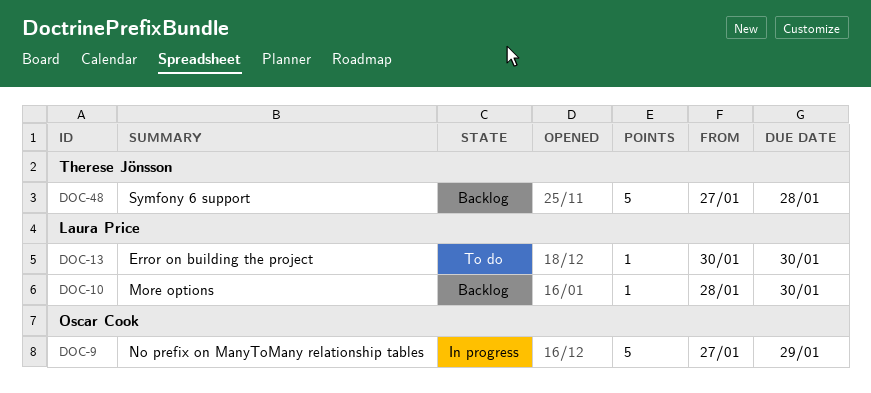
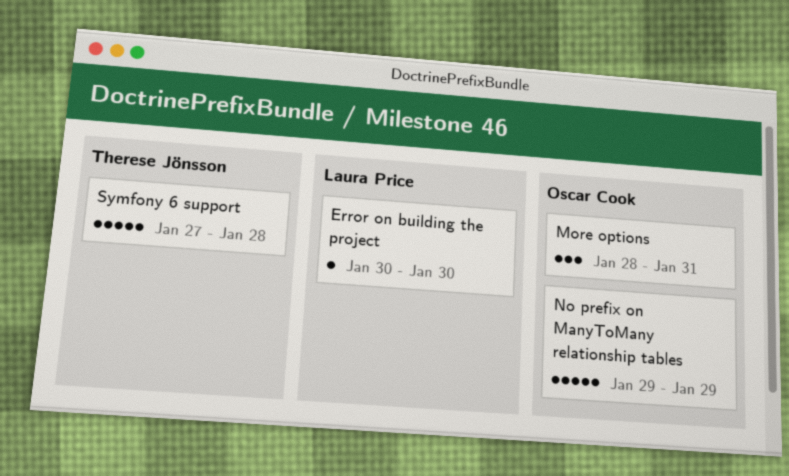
More options, owner: Laura Price -> Oscar Cook
More options, estimate: 1 -> 3
More options, due: Jan 30 -> Jan 31
No prefix on ManyToMany relationship tables, start: Jan 27 -> Jan 29

